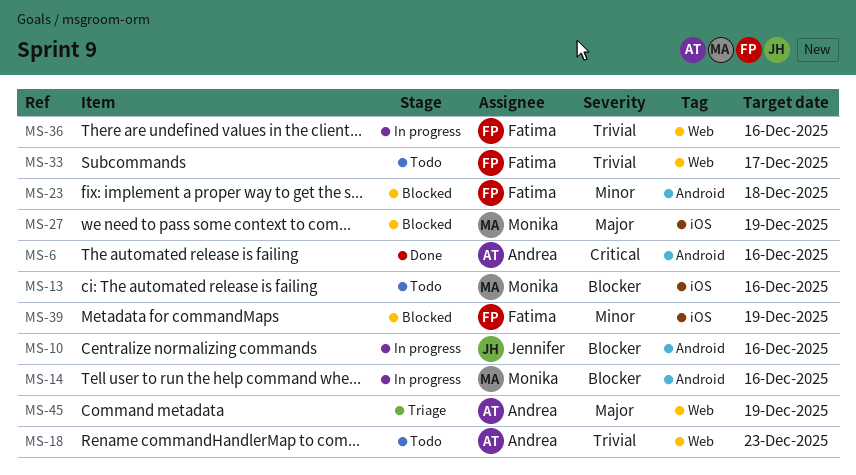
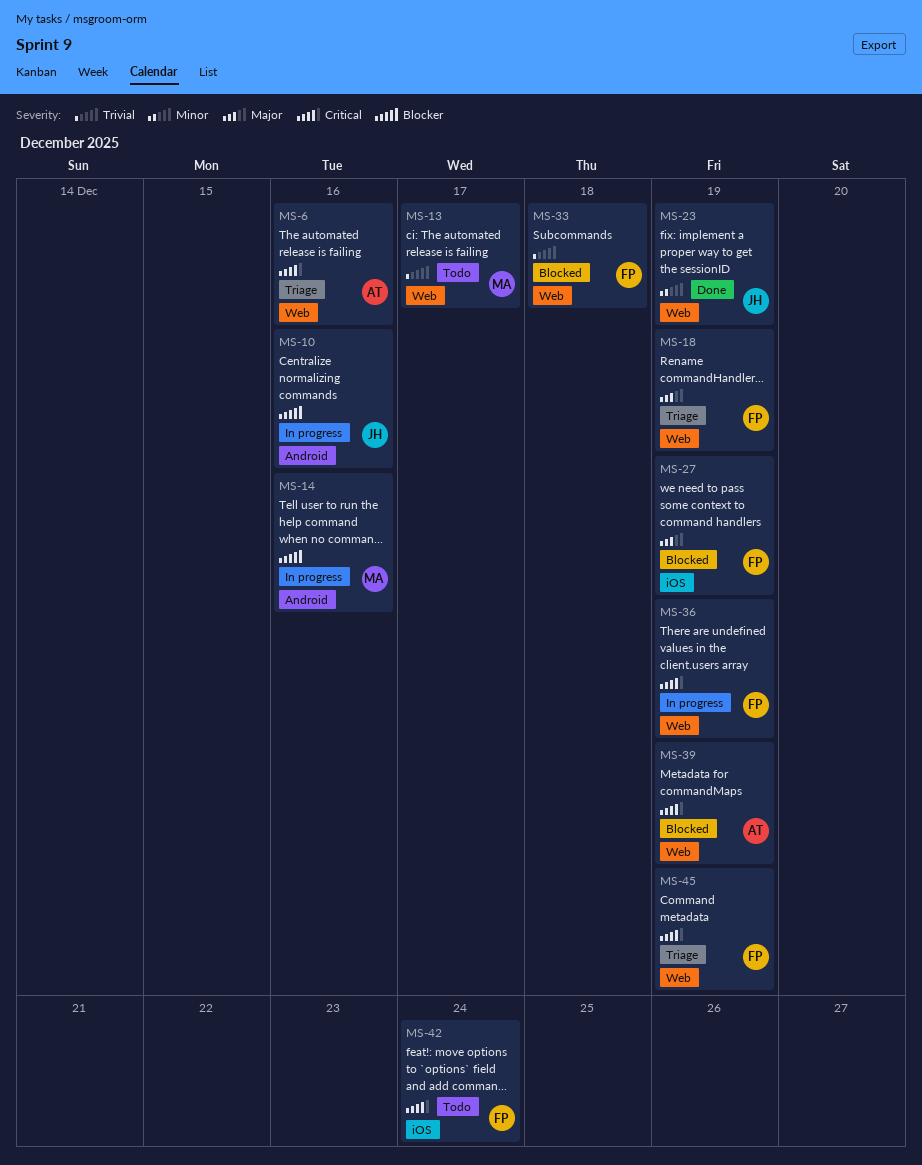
MS-6, status: Done -> Triage
MS-6, label: Android -> Web
MS-13, priority: Blocker -> Trivial
MS-13, label: iOS -> Web
MS-13, due: Dec 16 -> Dec 17
MS-18, status: Todo -> Triage
MS-18, owner: Andrea -> Fatima
MS-18, priority: Trivial -> Major
MS-18, due: Dec 23 -> Dec 19
MS-23, status: Blocked -> Done
MS-23, owner: Fatima -> Jennifer
MS-23, label: Android -> Web
MS-23, due: Dec 18 -> Dec 19
MS-27, owner: Monika -> Fatima
MS-33, status: Todo -> Blocked
MS-33, due: Dec 17 -> Dec 18
MS-36, priority: Trivial -> Critical
MS-36, due: Dec 16 -> Dec 19
MS-39, owner: Fatima -> Andrea
MS-39, priority: Minor -> Critical
MS-39, label: iOS -> Web
MS-42: none -> present
MS-45, owner: Andrea -> Fatima
MS-45, priority: Major -> Critical

